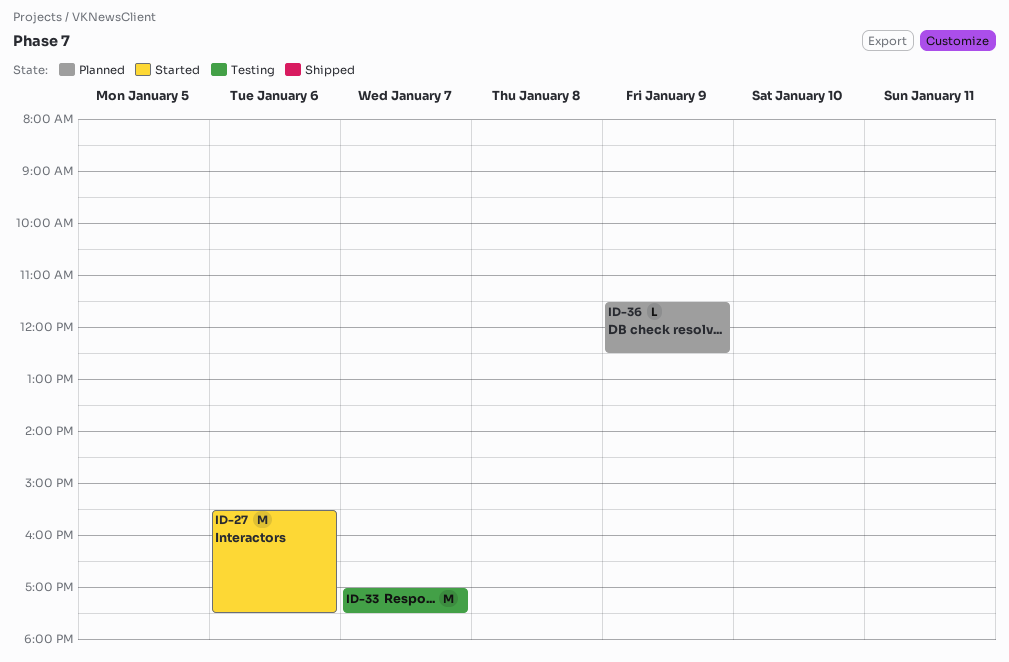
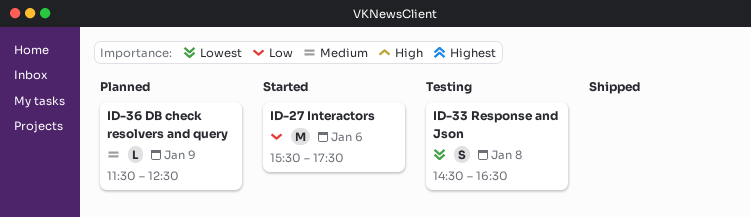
ID-33, estimate: M -> S
ID-33, day: Jan 7 -> Jan 8
ID-33, begins: 17:00 -> 14:30
ID-33, ends: 17:30 -> 16:30

